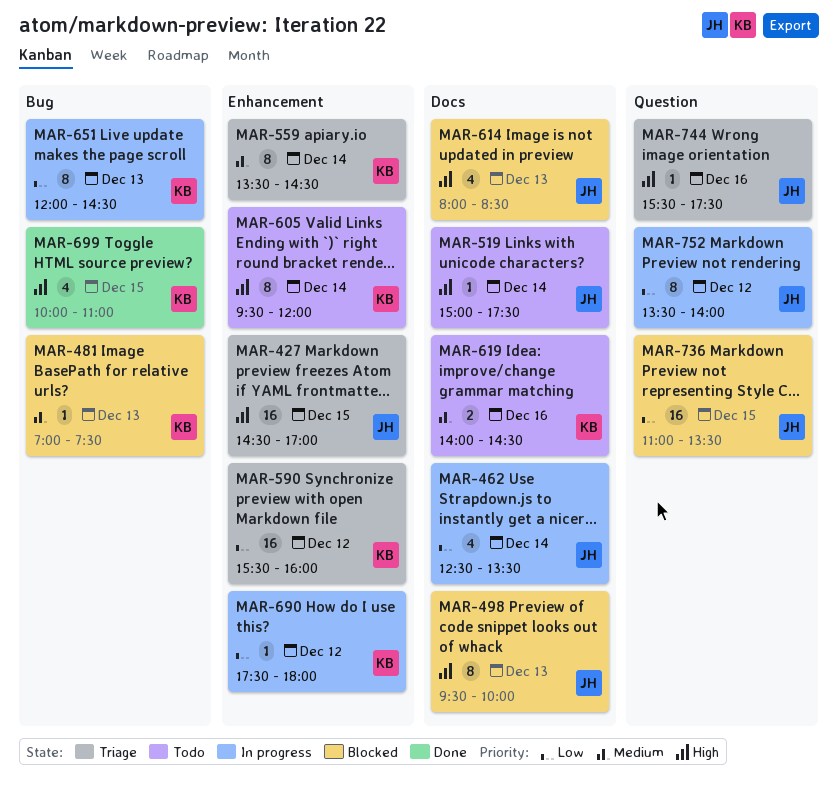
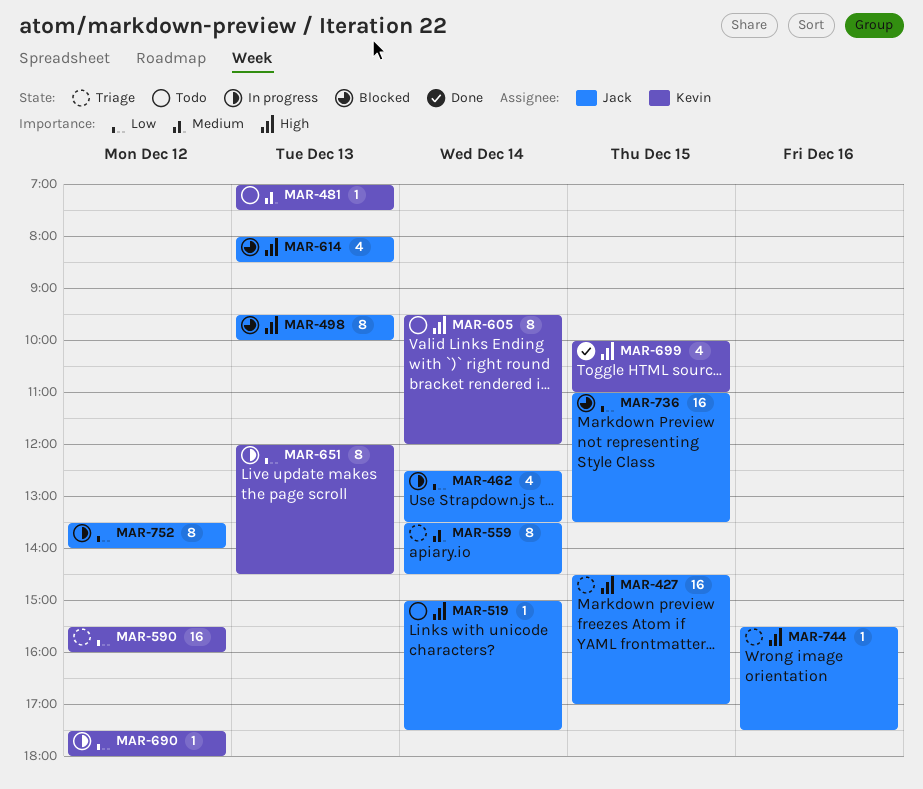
MAR-481, status: Blocked -> Todo
MAR-559, owner: Kevin -> Jack
MAR-619: present -> none

